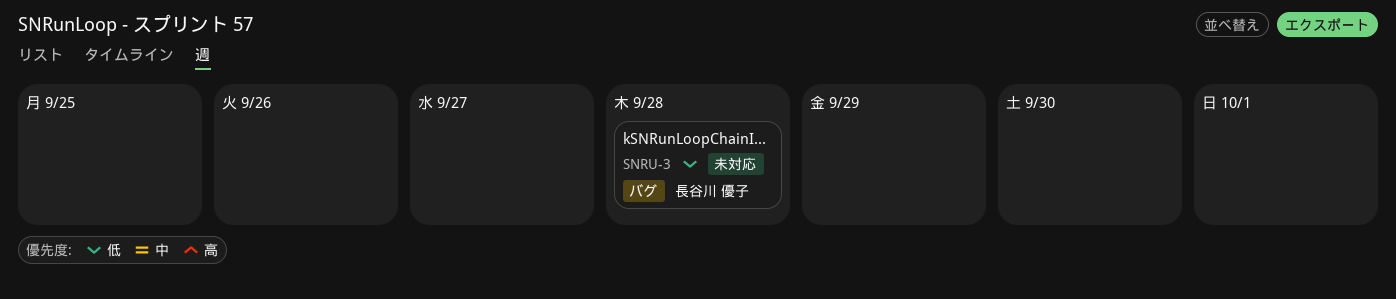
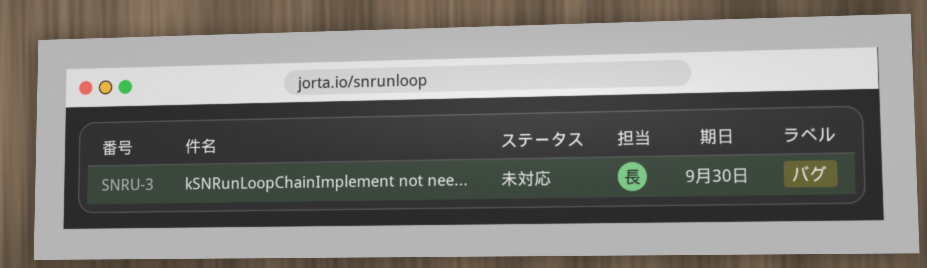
SNRU-3, due: Sep 28 -> Sep 30

